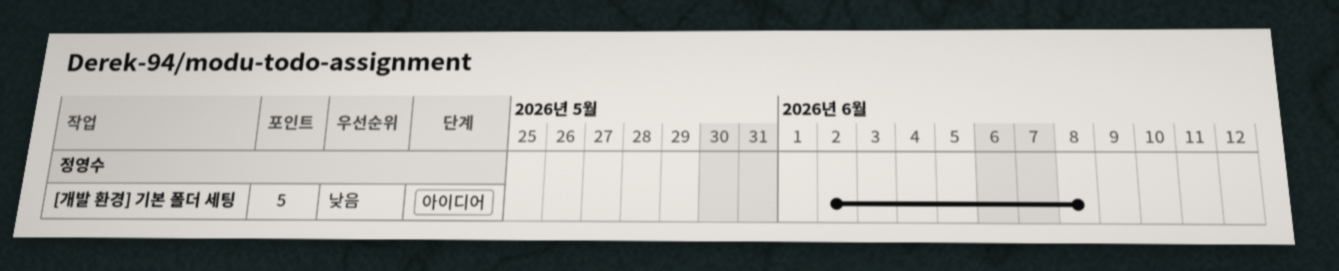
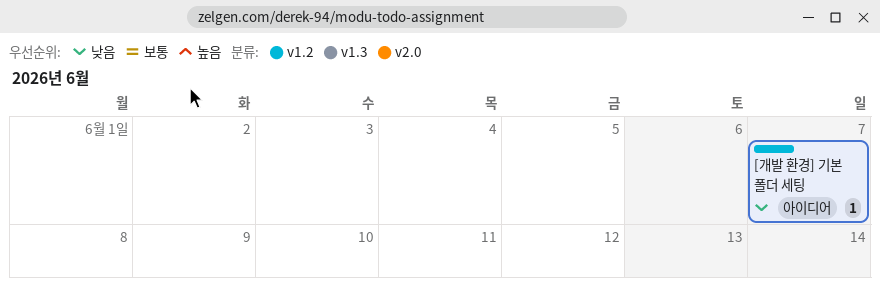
[개발 환경] 기본 폴더 세팅, estimate: 5 -> 1
[개발 환경] 기본 폴더 세팅, due: Jun 8 -> Jun 7

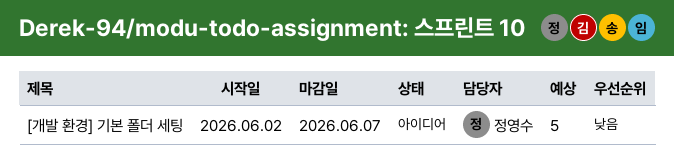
[개발 환경] 기본 폴더 세팅, estimate: 1 -> 5

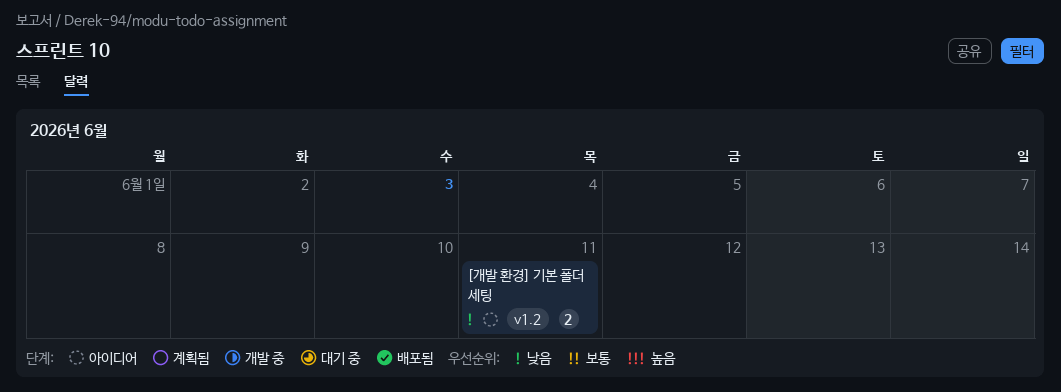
[개발 환경] 기본 폴더 세팅, estimate: 5 -> 2
[개발 환경] 기본 폴더 세팅, due: Jun 7 -> Jun 11

